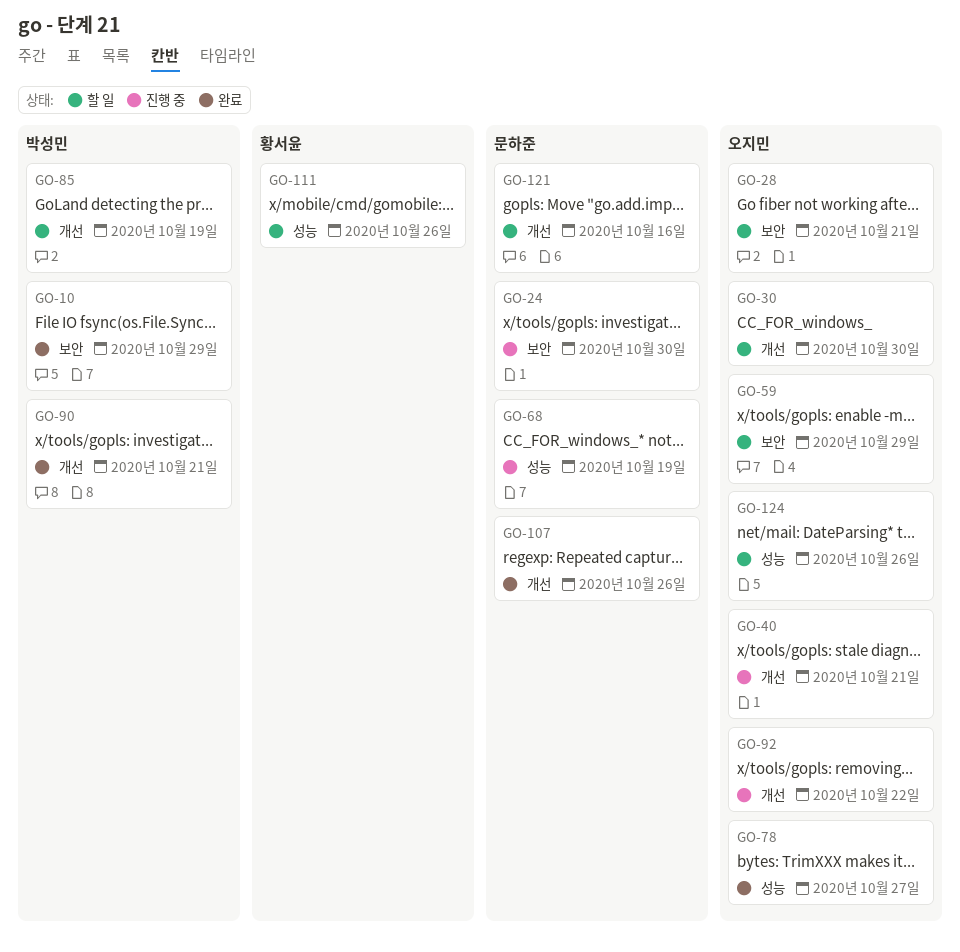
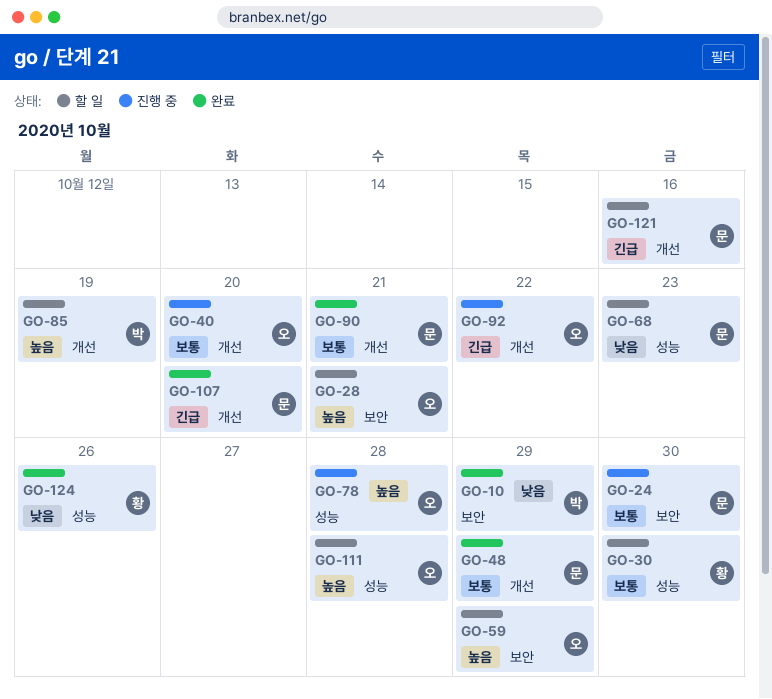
GO-30, owner: 오지민 -> 황서윤
GO-30, label: 개선 -> 성능
GO-40, due: Oct 21 -> Oct 20
GO-48: none -> present
GO-68, status: 진행 중 -> 할 일
GO-68, due: Oct 19 -> Oct 23
GO-78, status: 완료 -> 진행 중
GO-78, due: Oct 27 -> Oct 28
GO-90, owner: 박성민 -> 문하준
GO-107, due: Oct 26 -> Oct 20
GO-111, owner: 황서윤 -> 오지민
GO-111, due: Oct 26 -> Oct 28
GO-124, status: 할 일 -> 완료
GO-124, owner: 오지민 -> 황서윤

